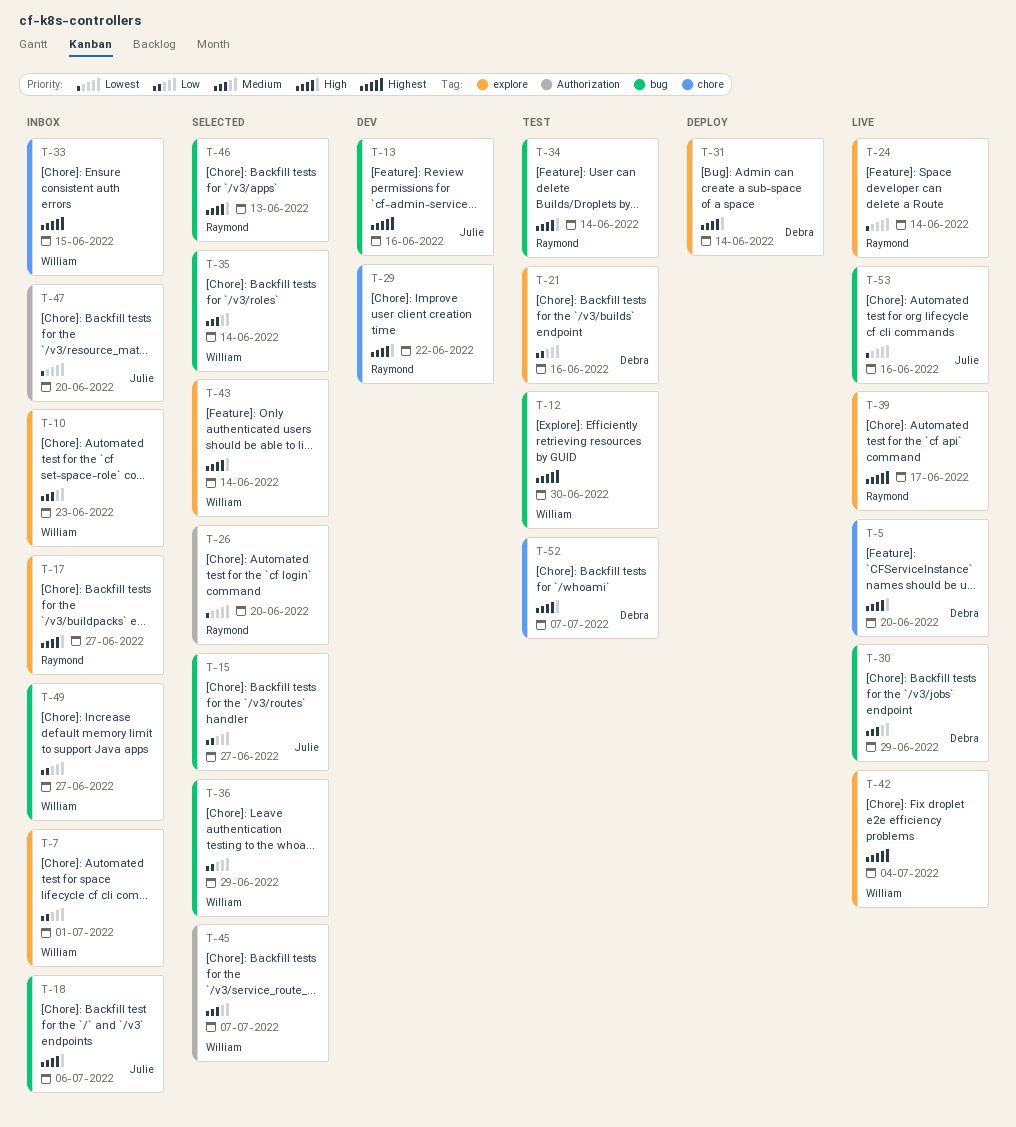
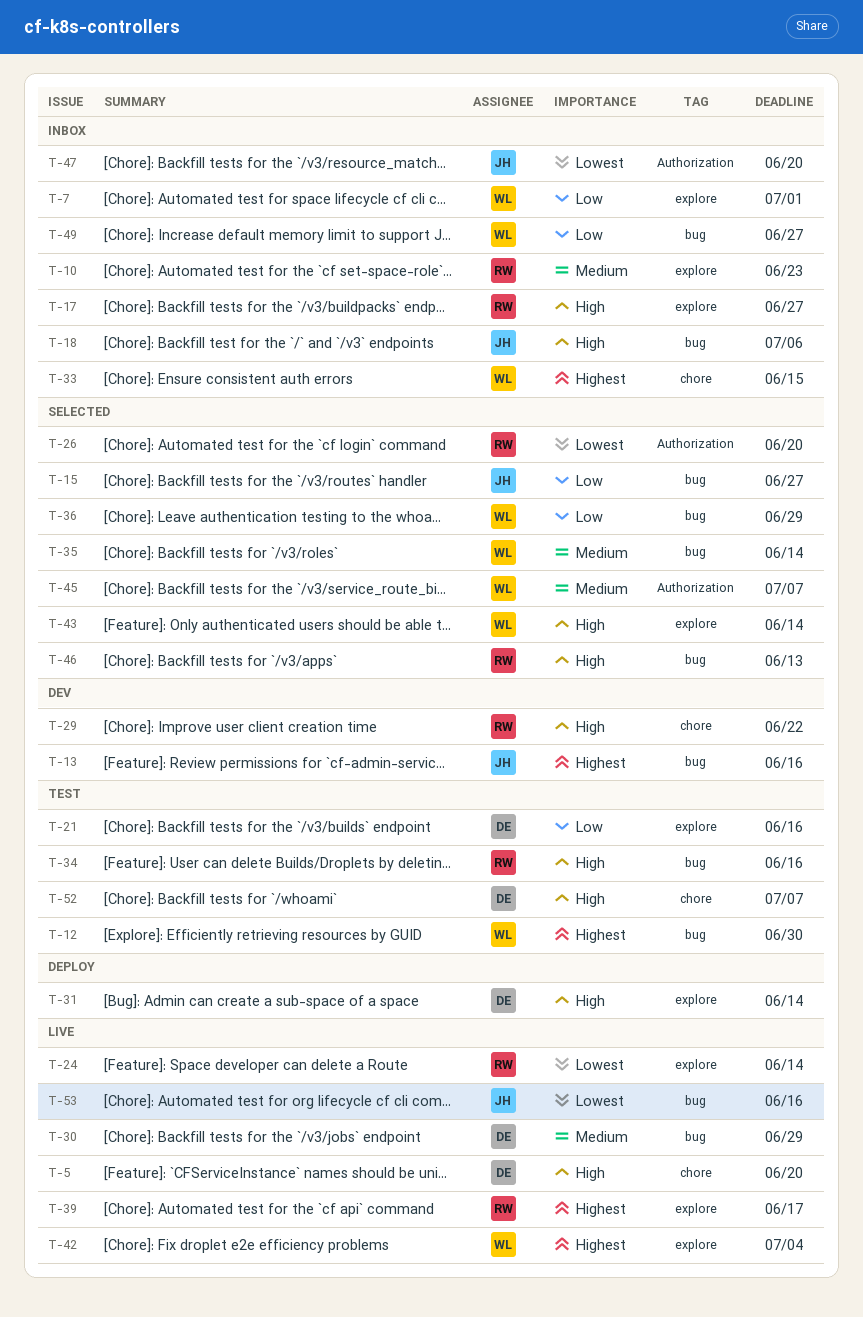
T-10, owner: William -> Raymond
T-34, due: Jun 14 -> Jun 16

